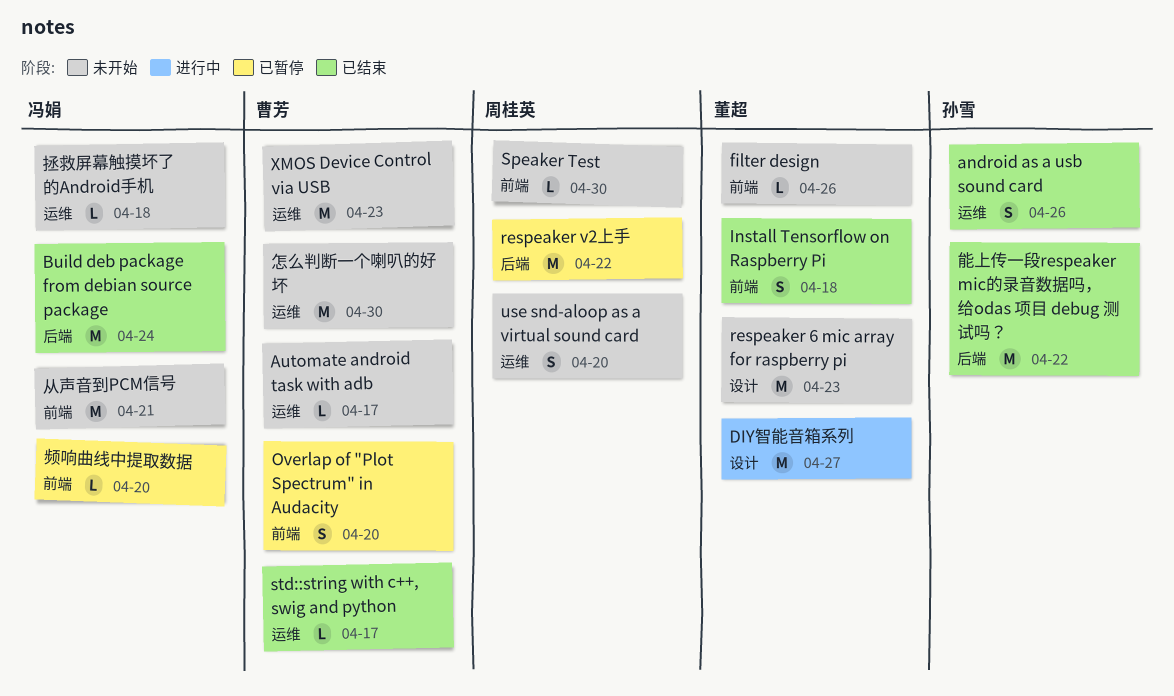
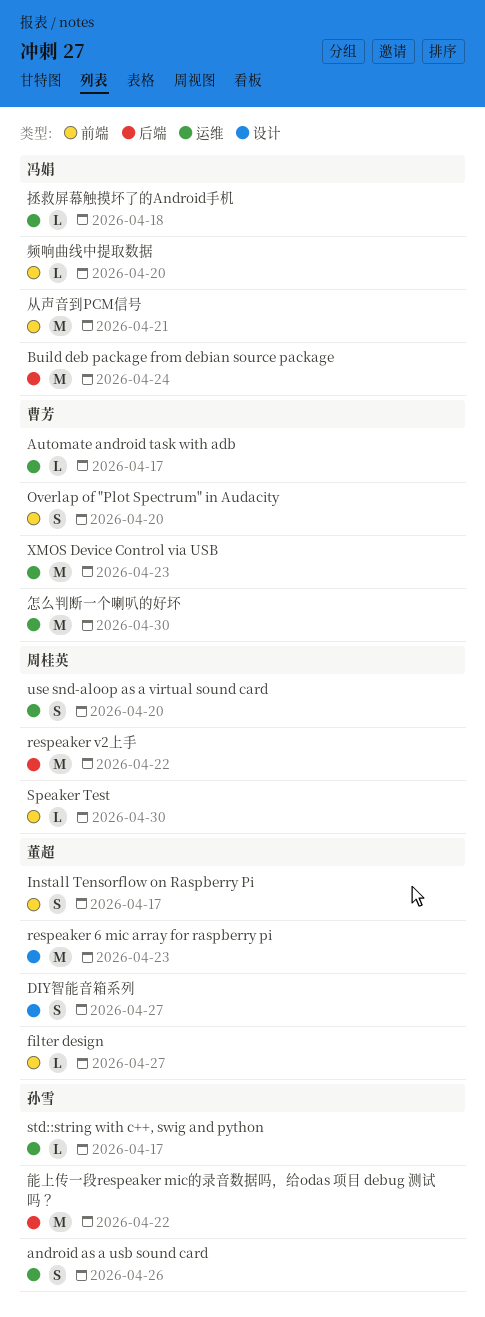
DIY智能音箱系列, estimate: M -> S
filter design, due: Apr 26 -> Apr 27
Install Tensorflow on Raspberry Pi, due: Apr 18 -> Apr 17
std::string with c++, swig and python, owner: 曹芳 -> 孙雪

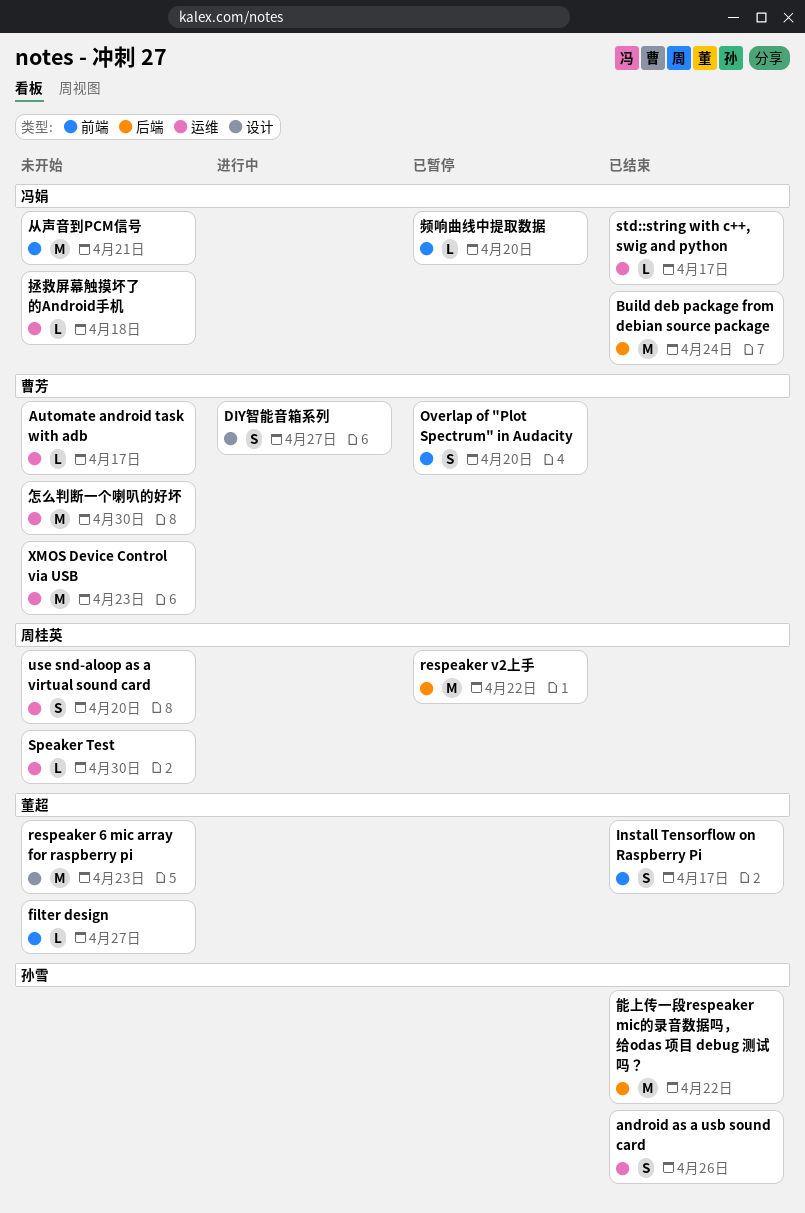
DIY智能音箱系列, owner: 董超 -> 曹芳
Speaker Test, label: 前端 -> 运维
std::string with c++, swig and python, owner: 孙雪 -> 冯娟

